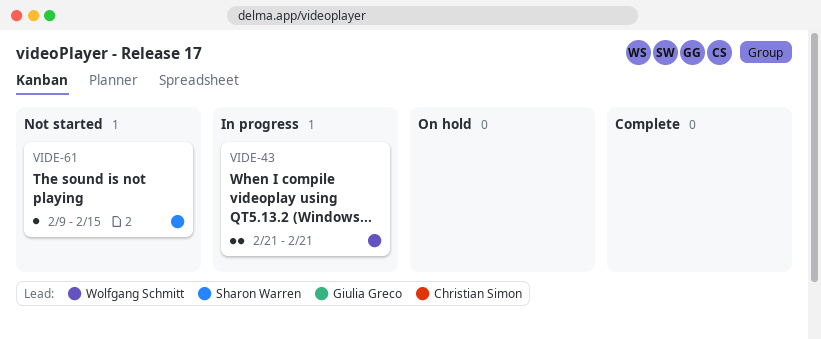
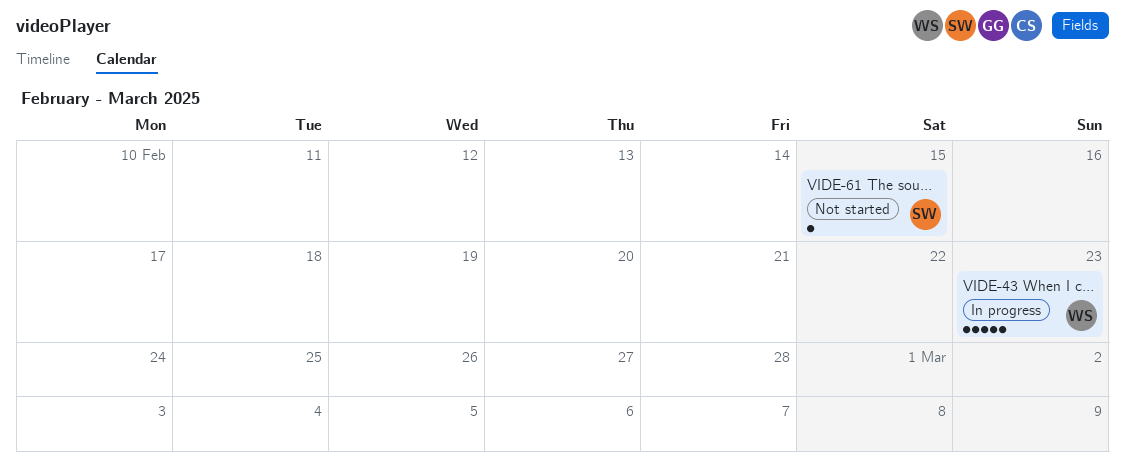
VIDE-43, estimate: 2 -> 5
VIDE-43, due: Feb 21 -> Feb 23

